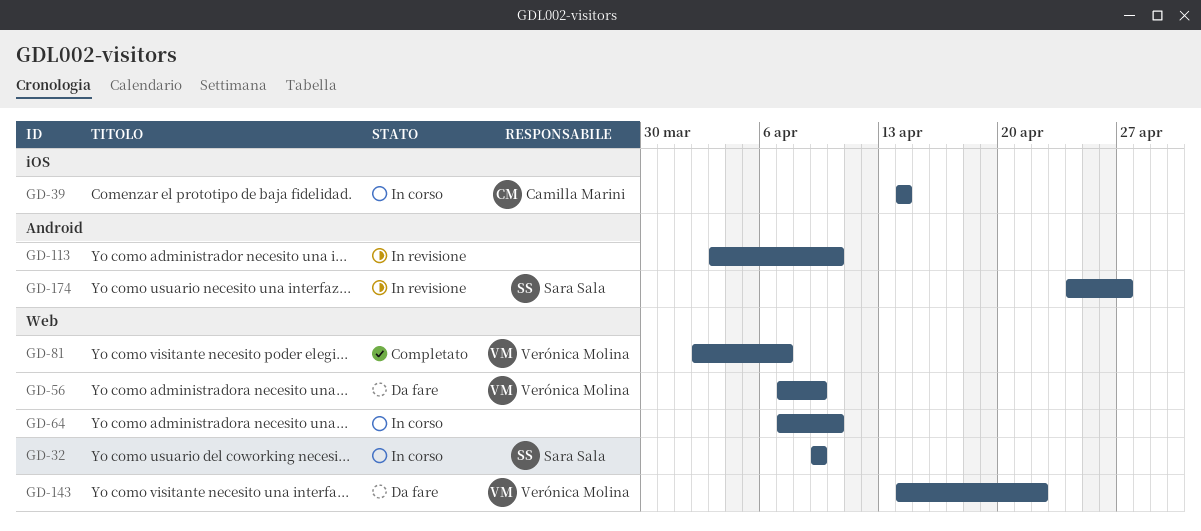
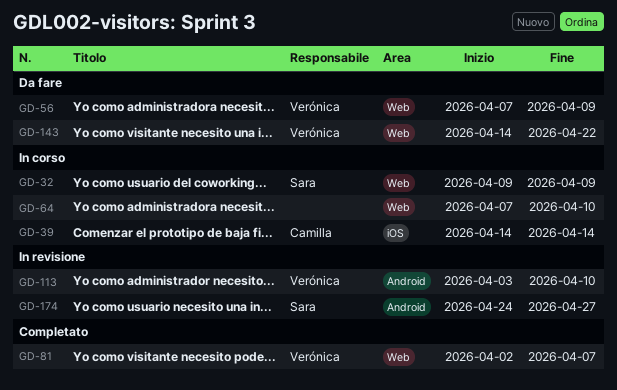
GD-113, owner: none -> Verónica Molina

